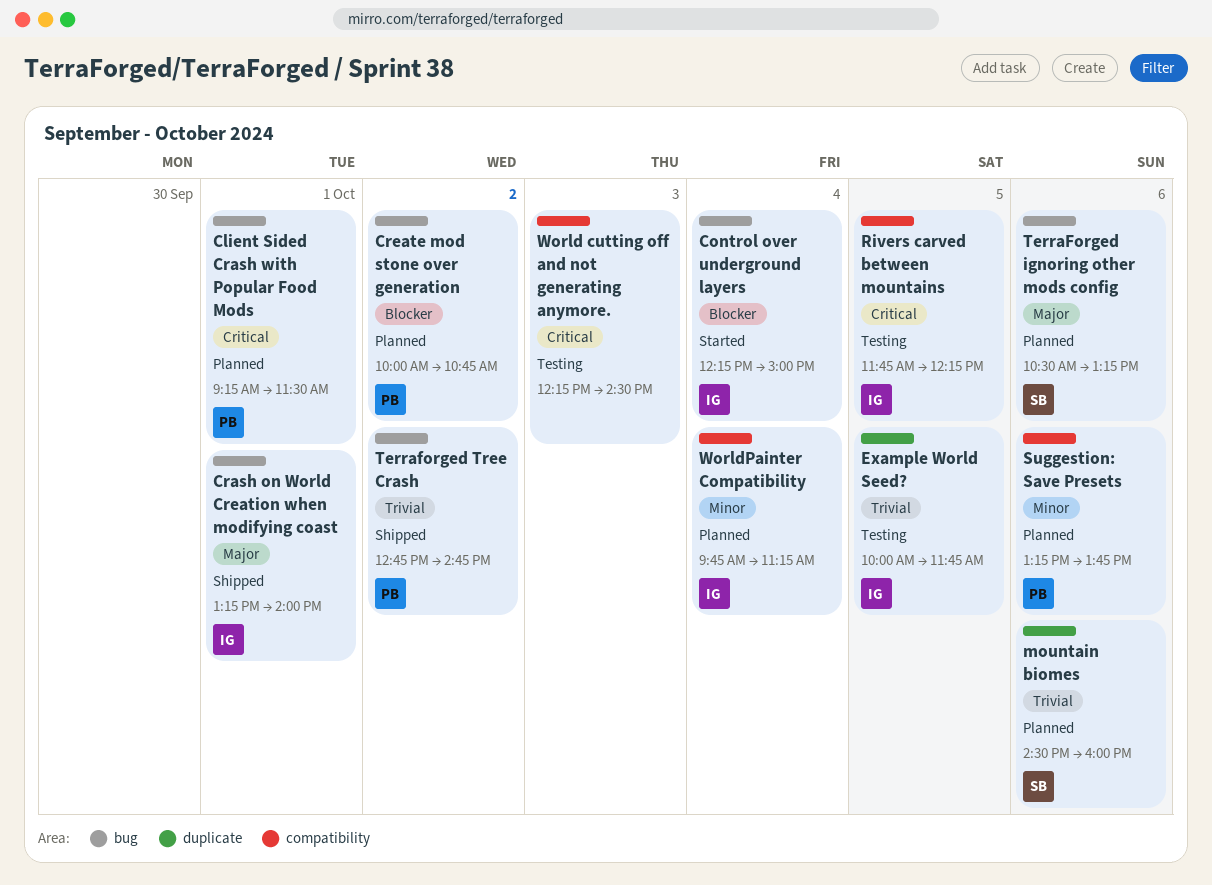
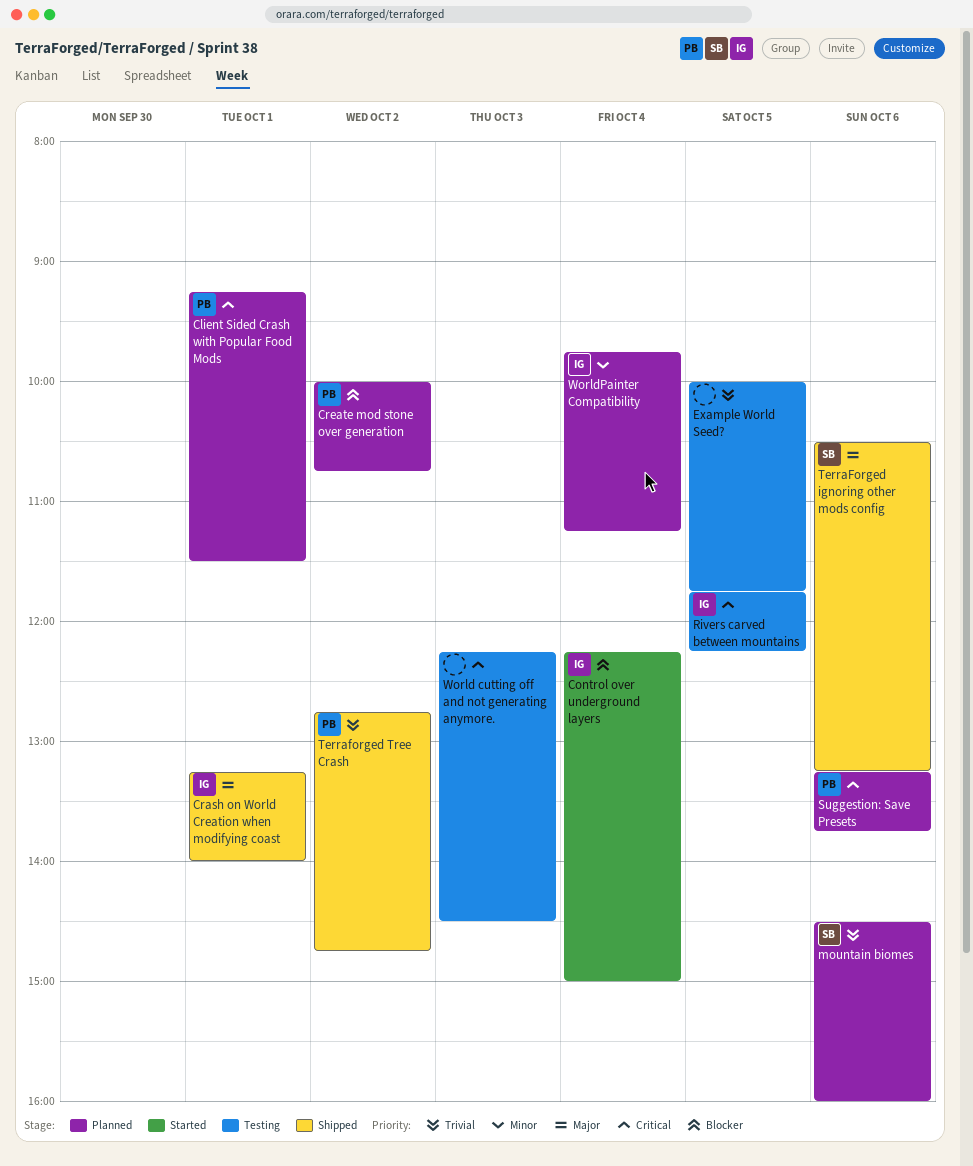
Example World Seed?, owner: IG -> none
Suggestion: Save Presets, priority: Minor -> Critical
TerraForged ignoring other mods config, status: Planned -> Shipped

